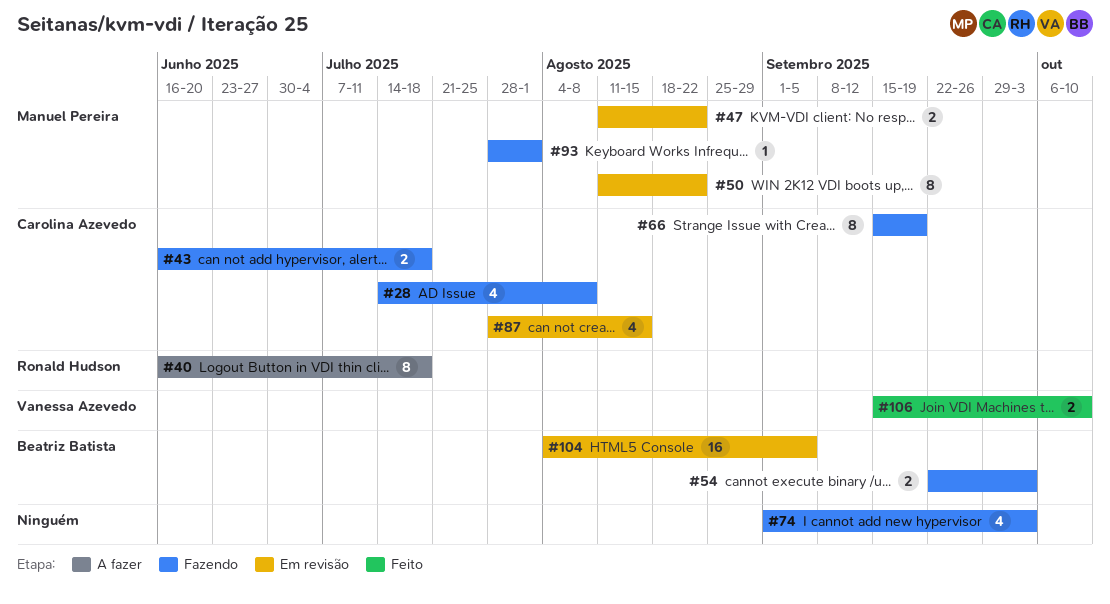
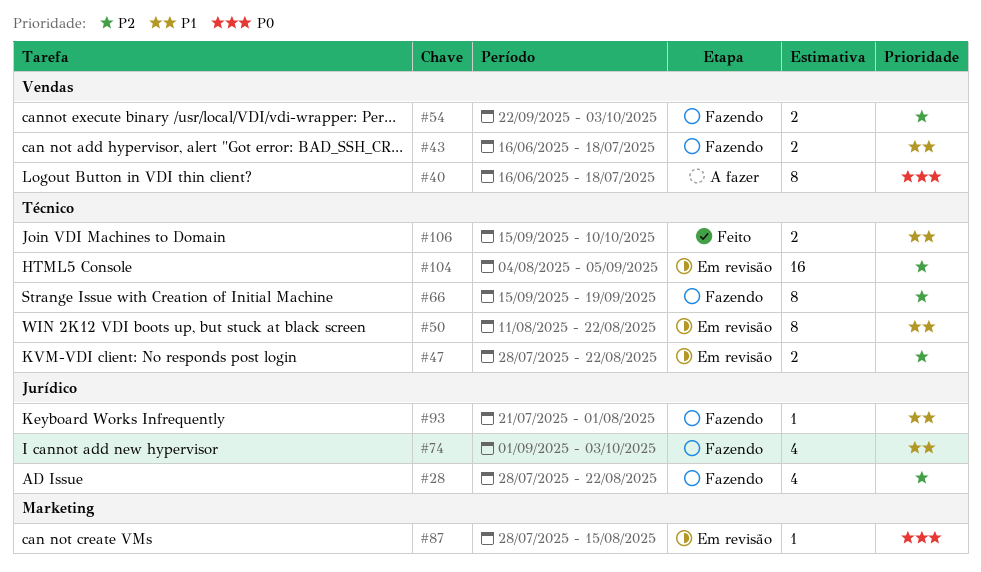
#28, start: Jul 14 -> Jul 28
#28, due: Aug 8 -> Aug 22
#47, start: Aug 11 -> Jul 28
#87, estimate: 4 -> 1
#93, start: Jul 28 -> Jul 21

